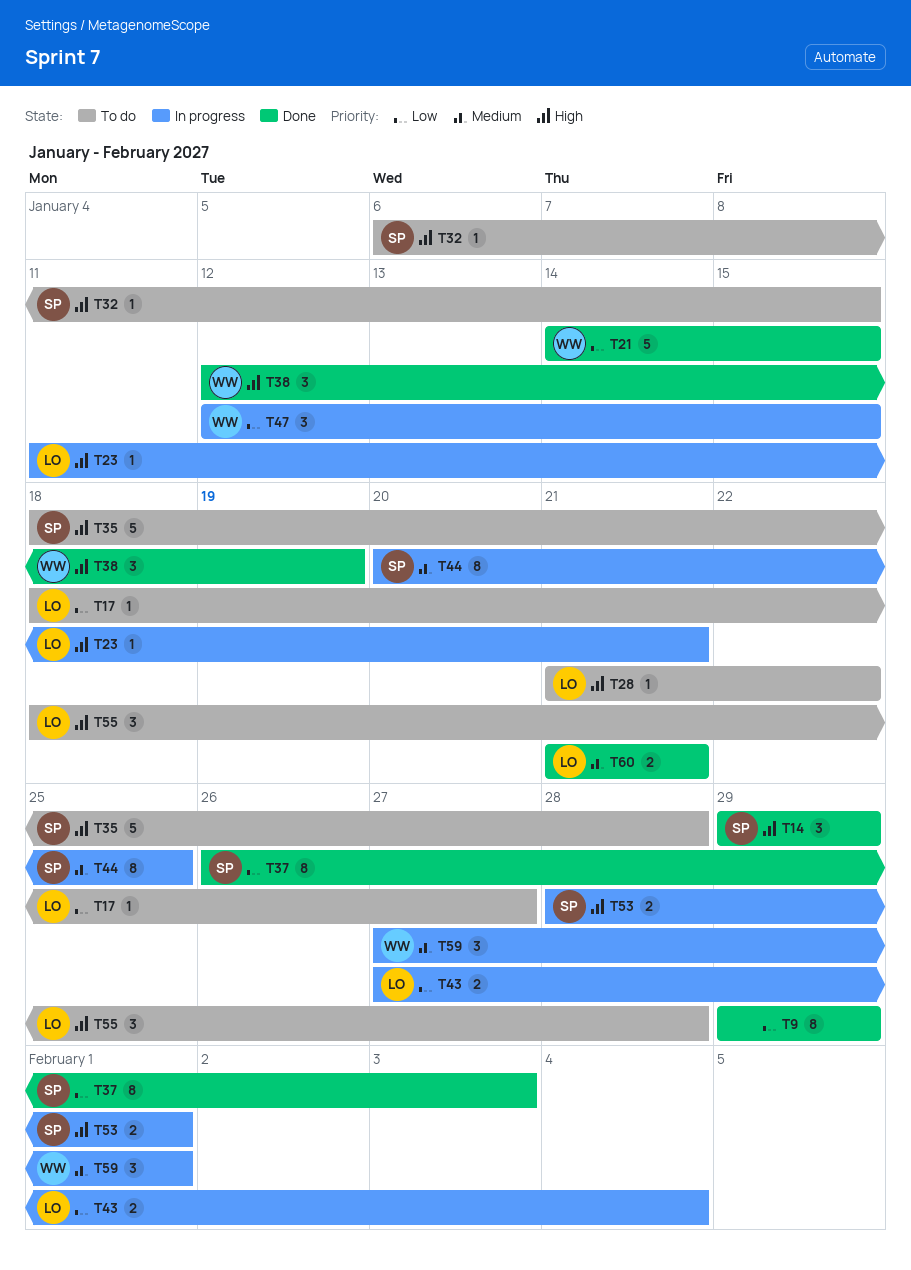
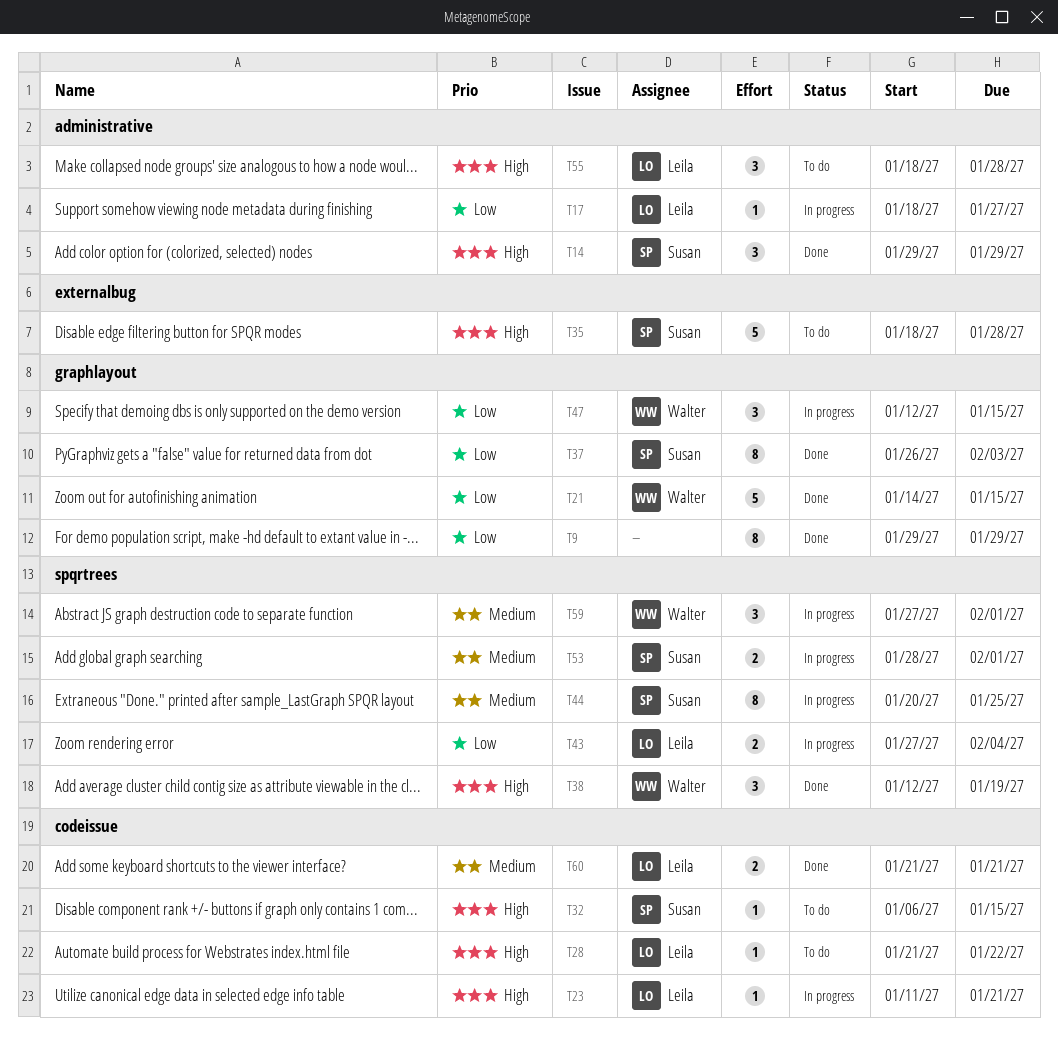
T17, status: To do -> In progress
T53, priority: High -> Medium

